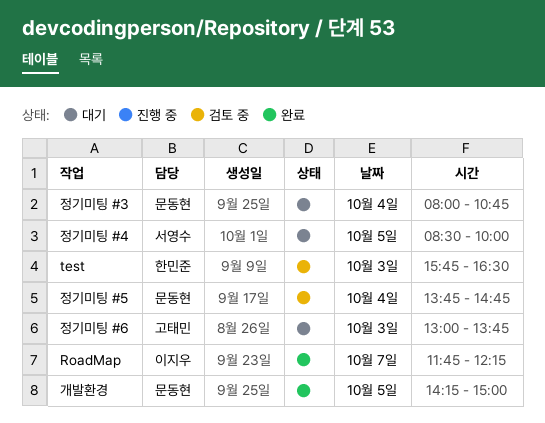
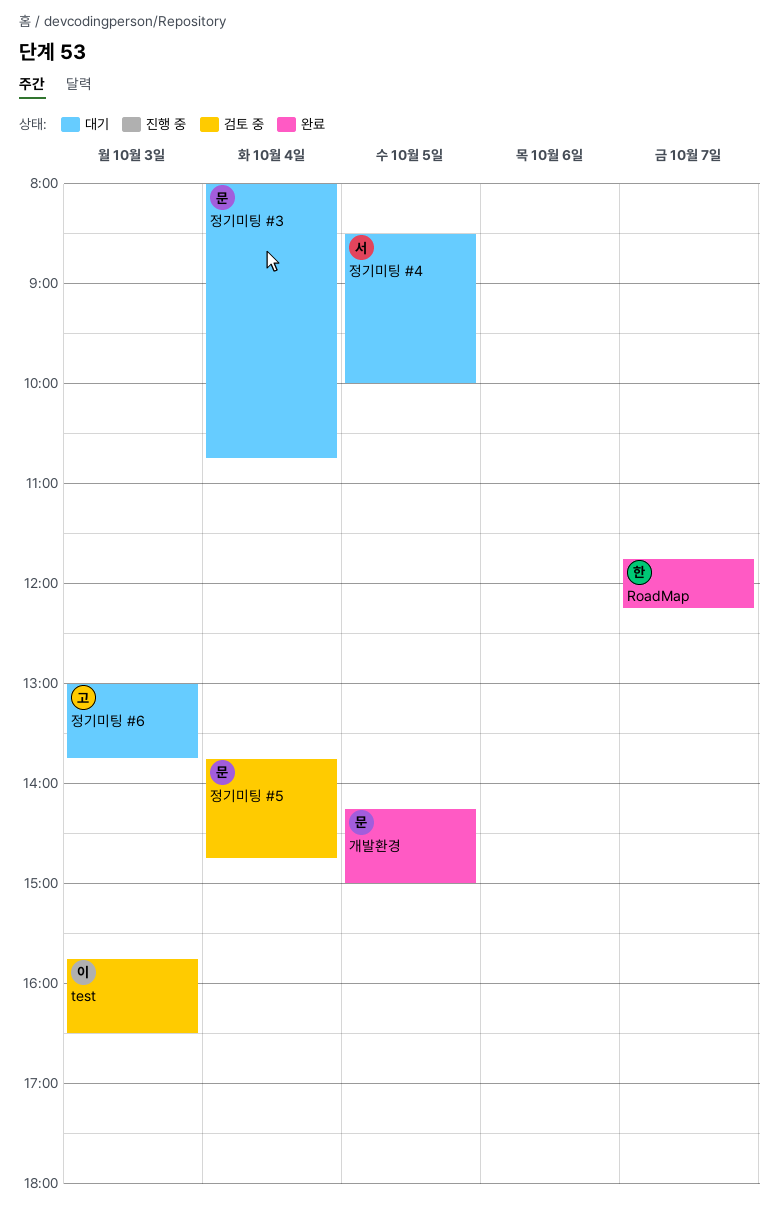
RoadMap, owner: 이지우 -> 한민준
test, owner: 한민준 -> 이지우

